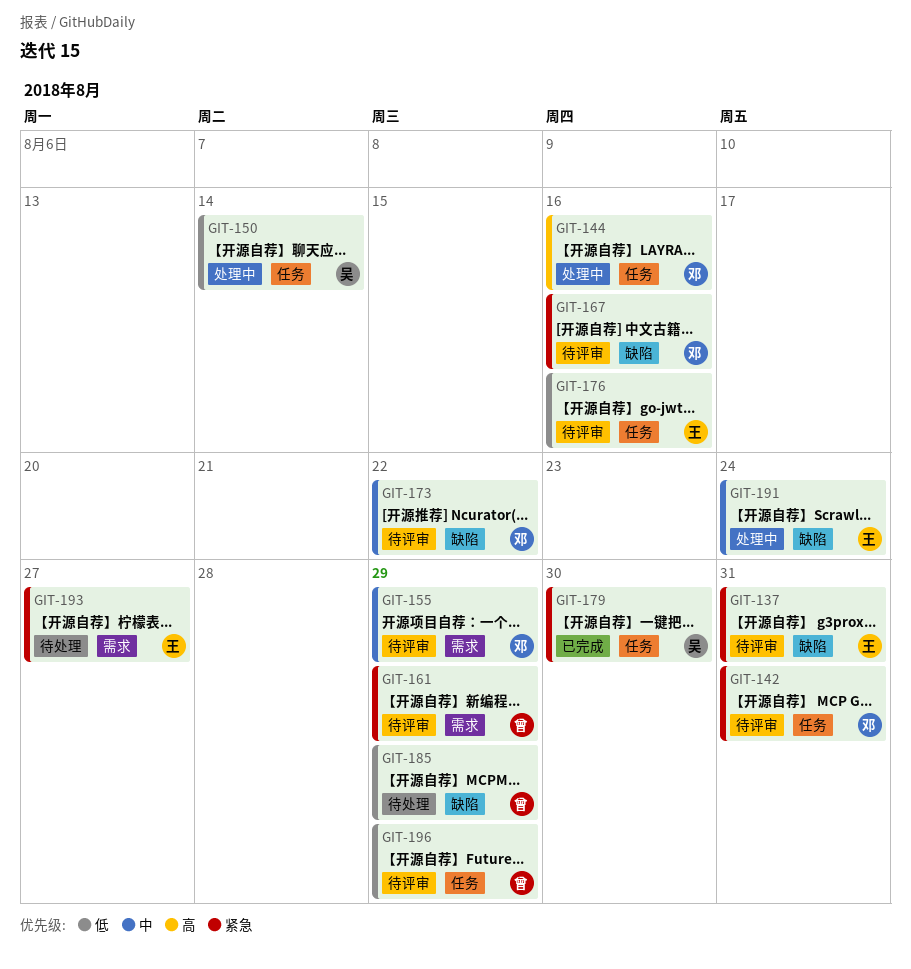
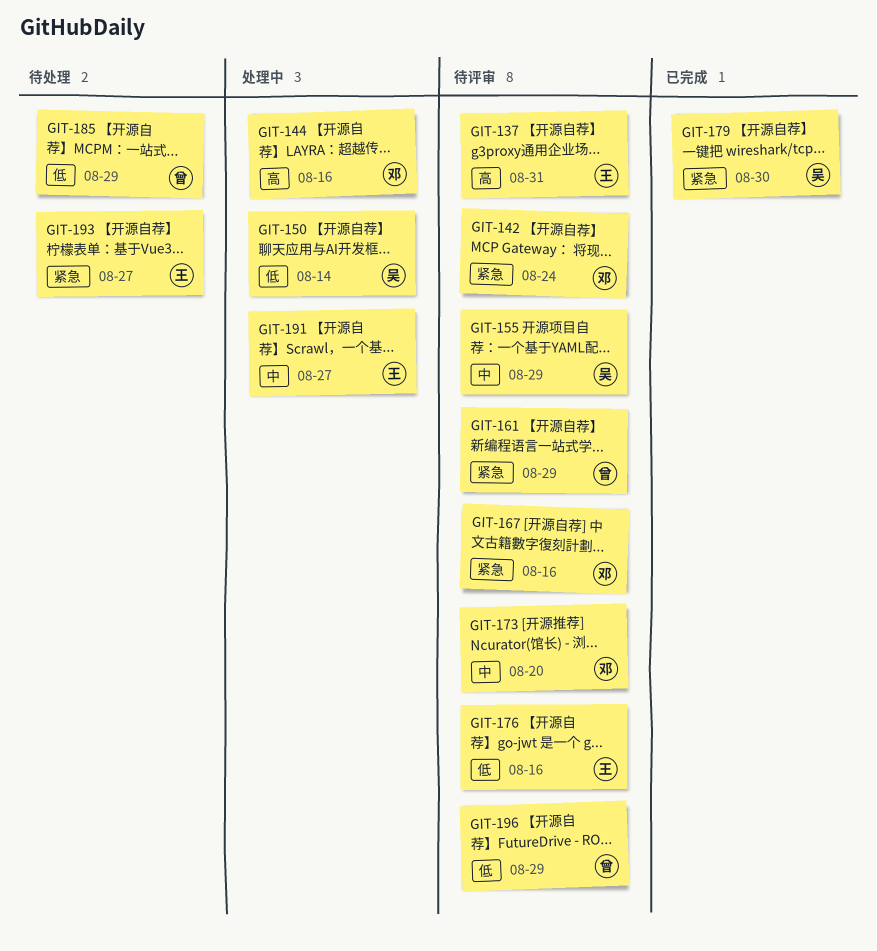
GIT-137, priority: 紧急 -> 高
GIT-142, due: Aug 31 -> Aug 24
GIT-155, owner: 邓 -> 吴
GIT-173, due: Aug 22 -> Aug 20
GIT-191, due: Aug 24 -> Aug 27

